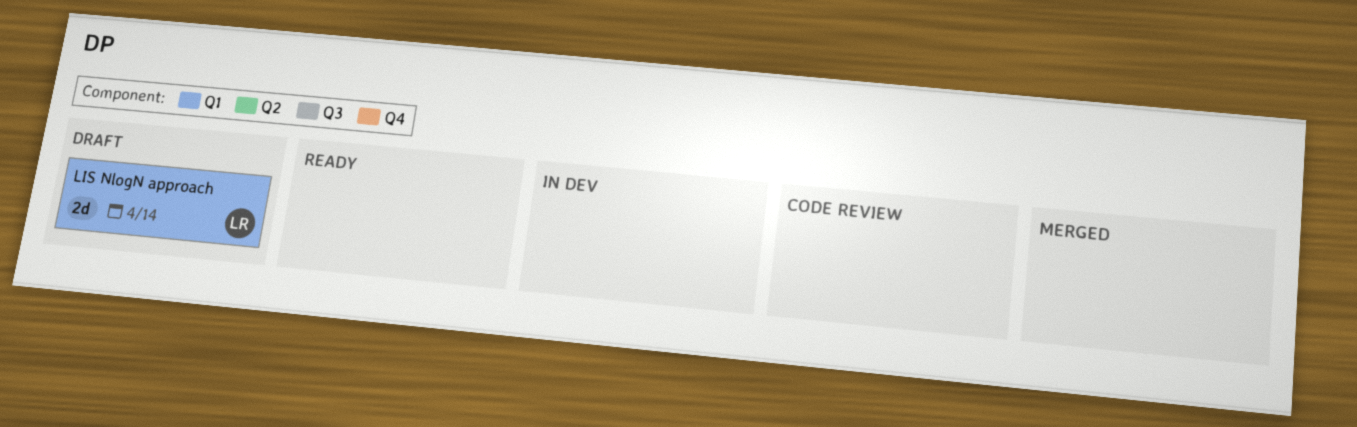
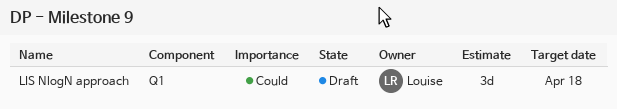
LIS NlogN approach, estimate: 2d -> 3d
LIS NlogN approach, due: Apr 14 -> Apr 18

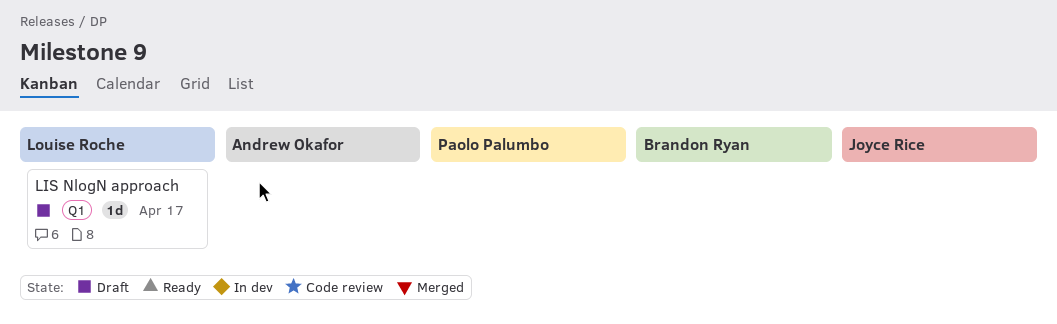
LIS NlogN approach, estimate: 3d -> 1d
LIS NlogN approach, due: Apr 18 -> Apr 17

